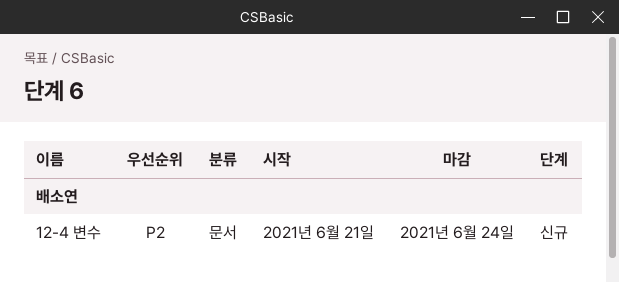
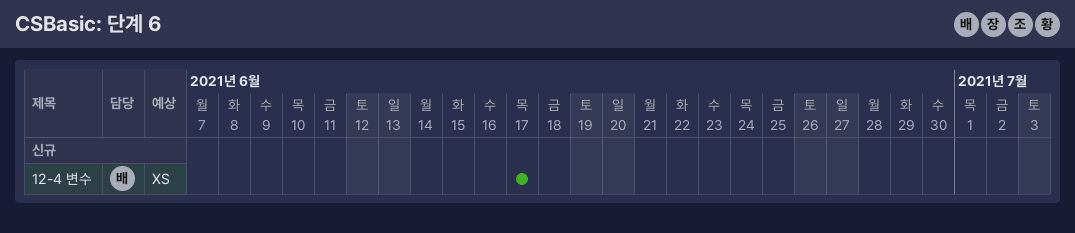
12-4 변수, start: Jun 21 -> Jun 17
12-4 변수, due: Jun 24 -> Jun 17

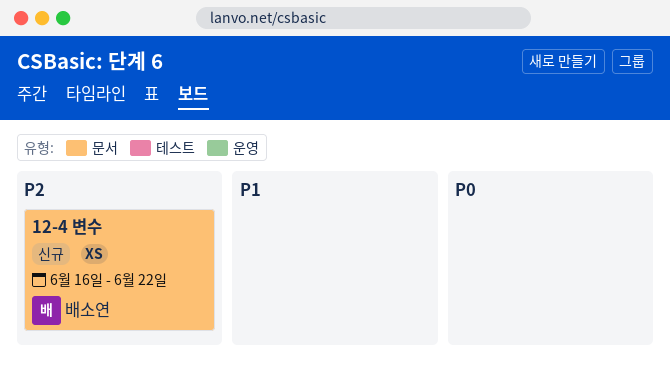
12-4 변수, start: Jun 17 -> Jun 16
12-4 변수, due: Jun 17 -> Jun 22

